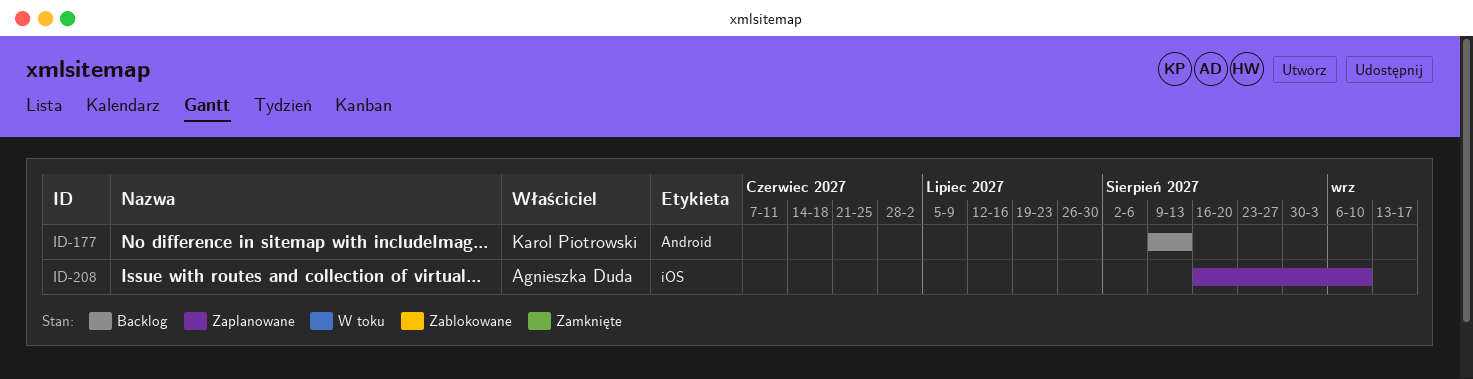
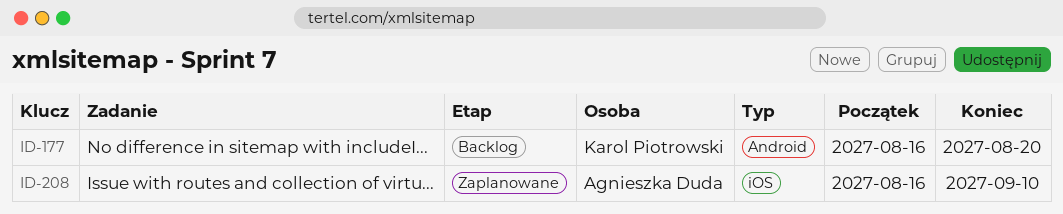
ID-177, start: Aug 9 -> Aug 16
ID-177, due: Aug 13 -> Aug 20

